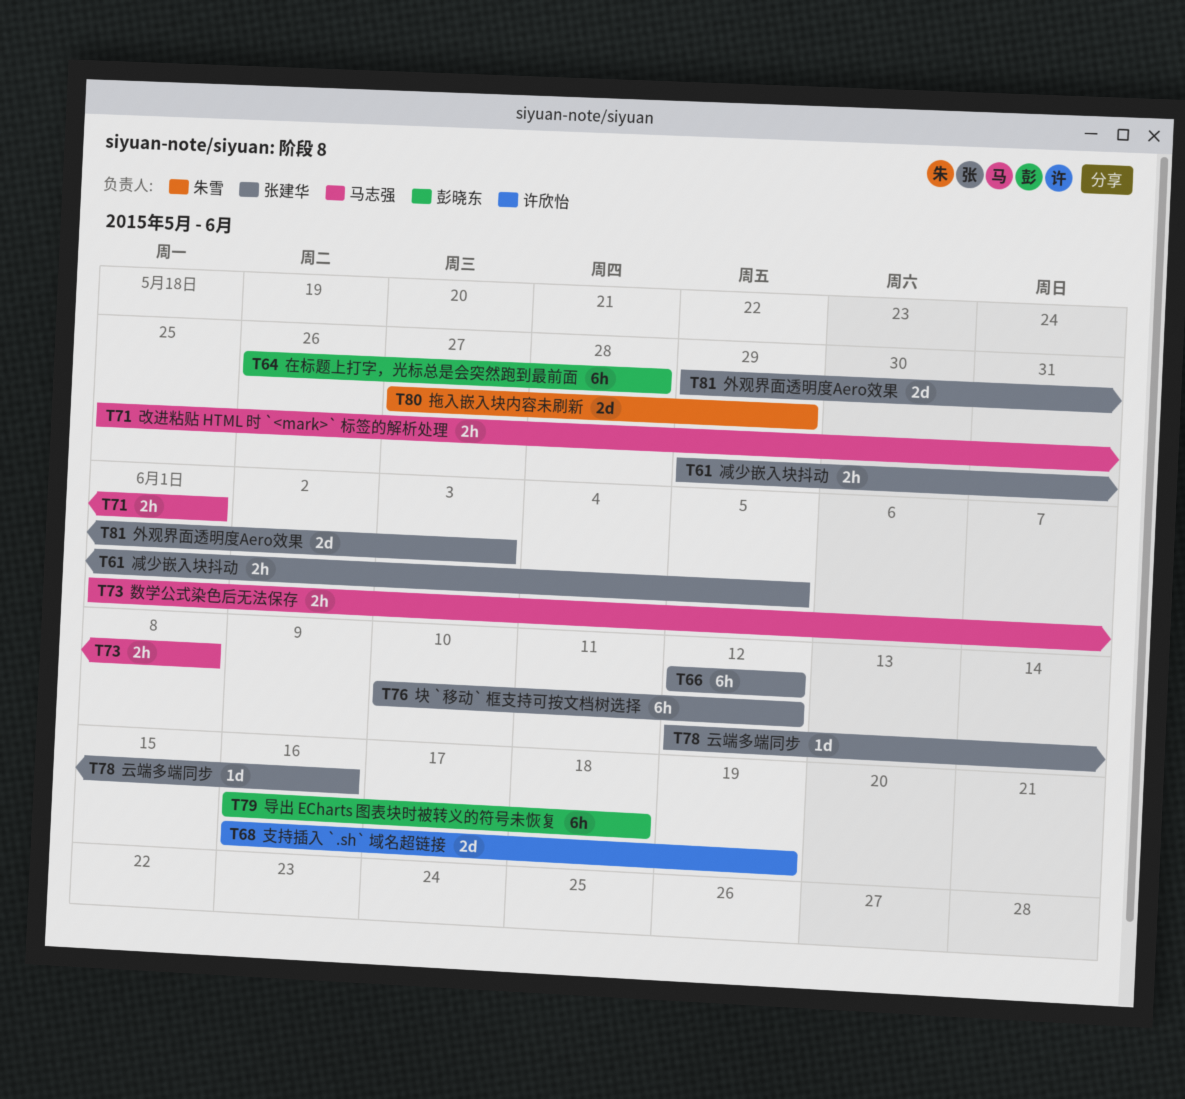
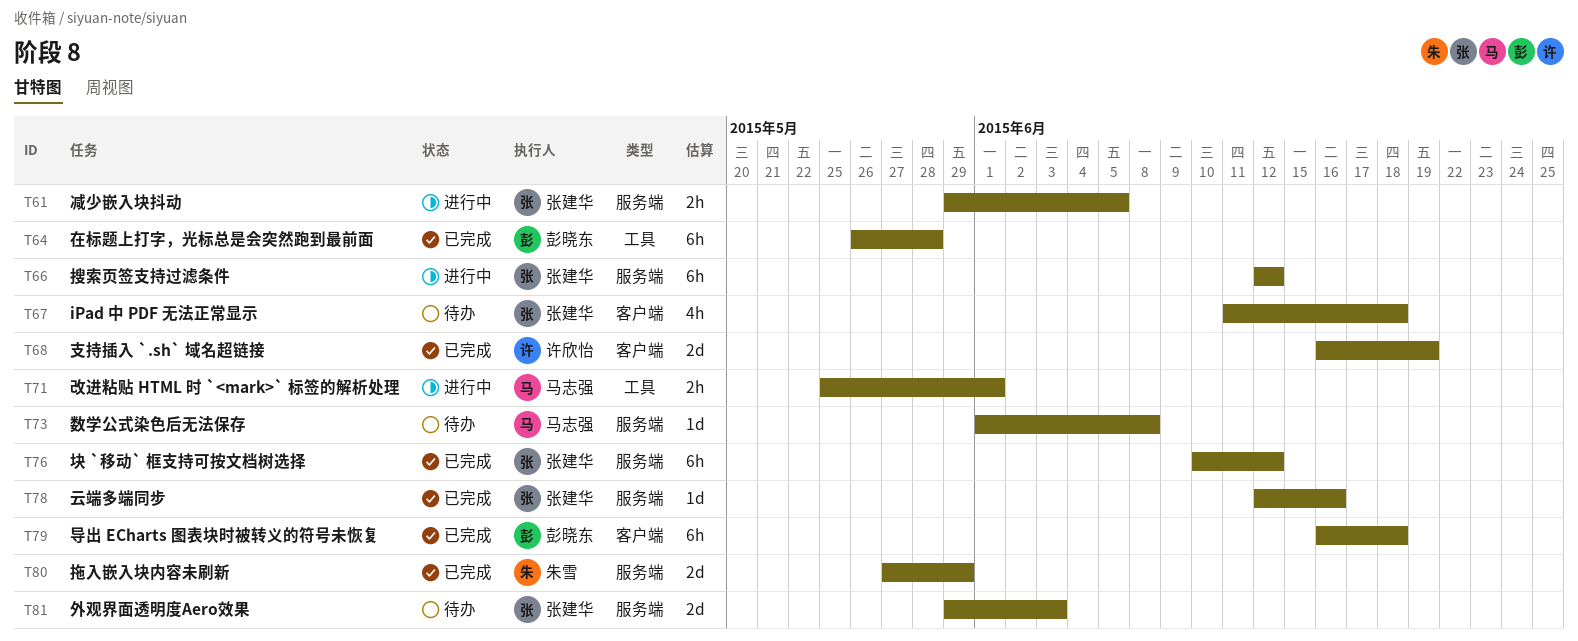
T67: none -> present
T73, estimate: 2h -> 1d

